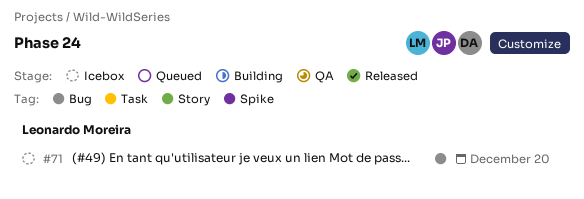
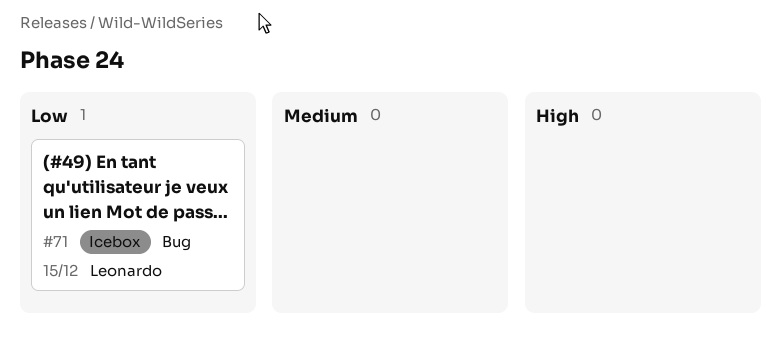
#71, due: Dec 20 -> Dec 15

